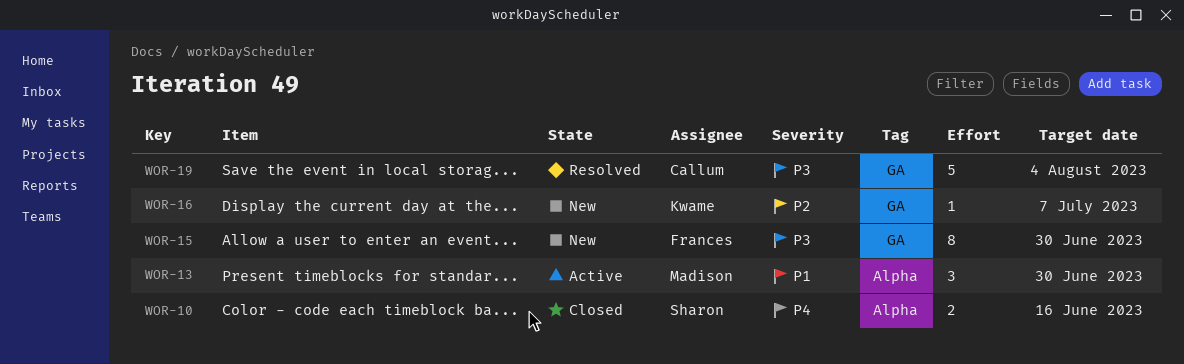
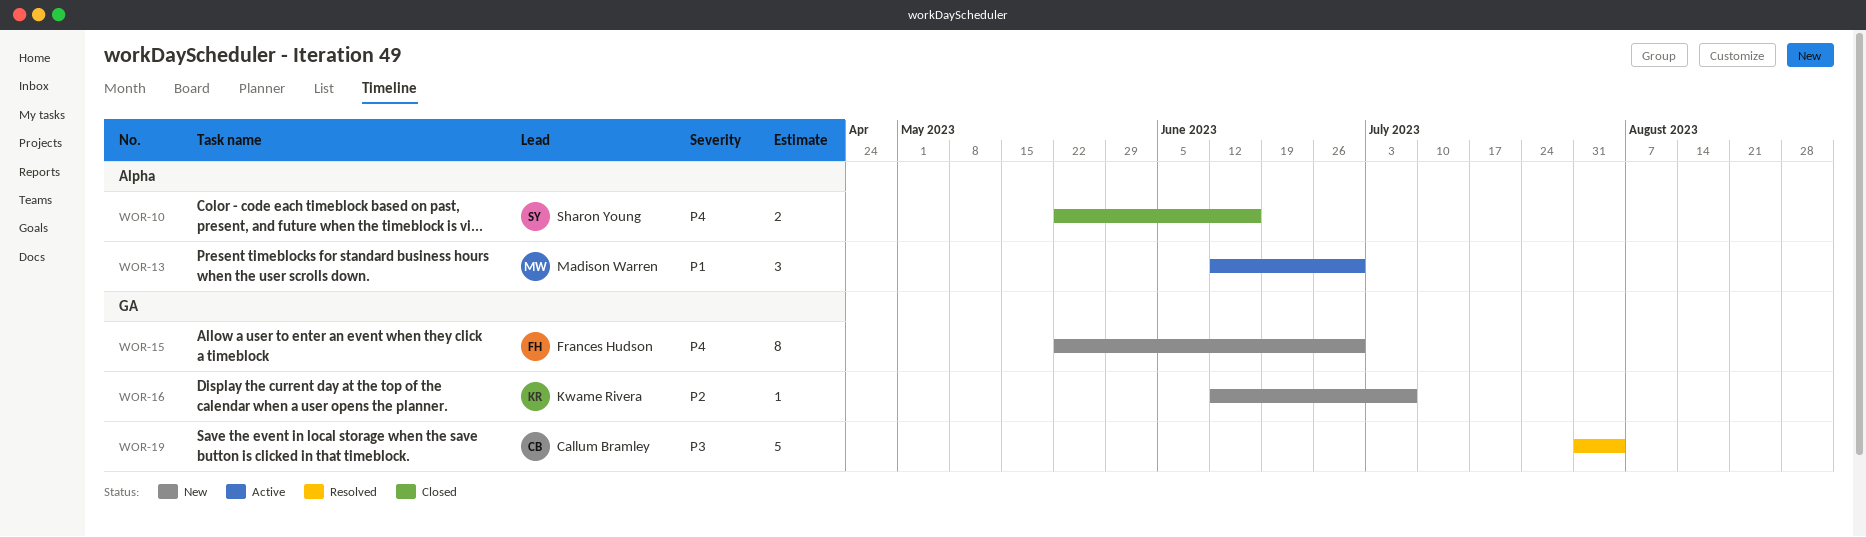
WOR-15, priority: P3 -> P4

